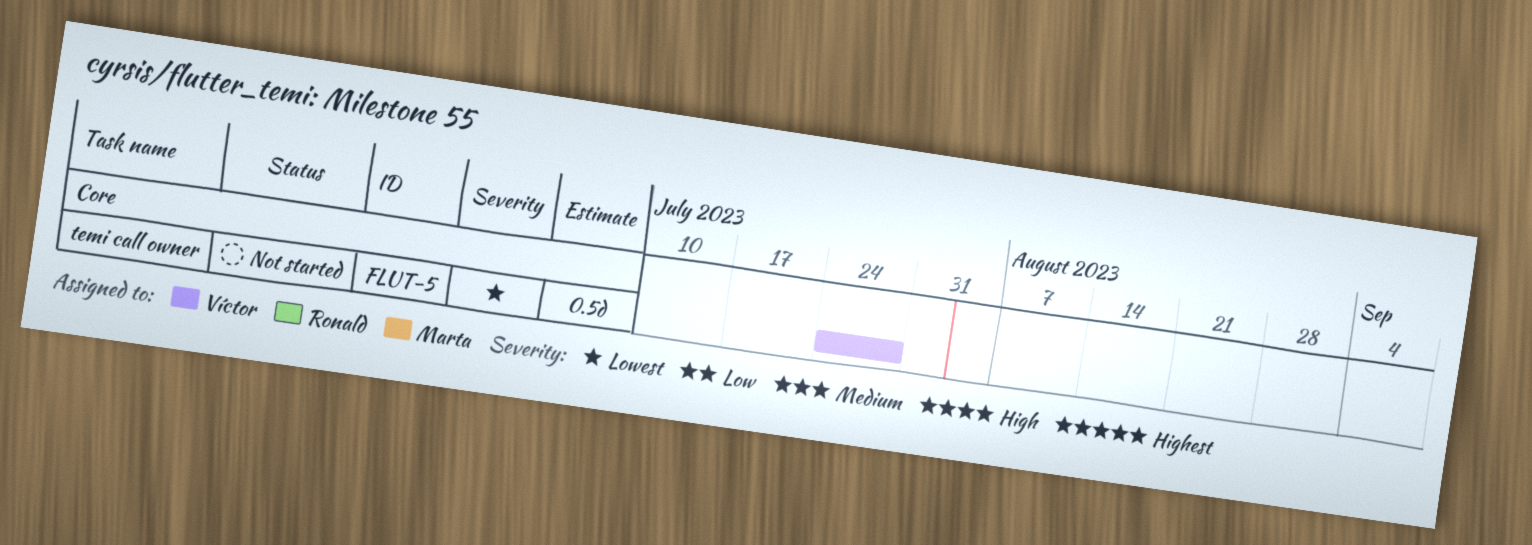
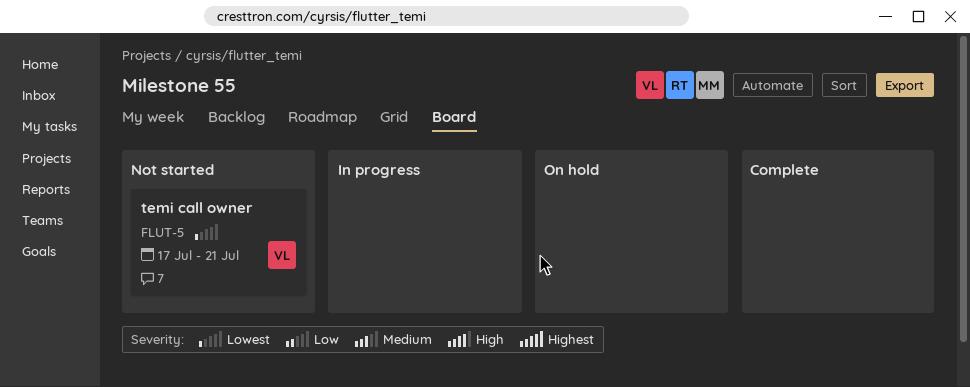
FLUT-5, start: Jul 24 -> Jul 17
FLUT-5, due: Jul 28 -> Jul 21

